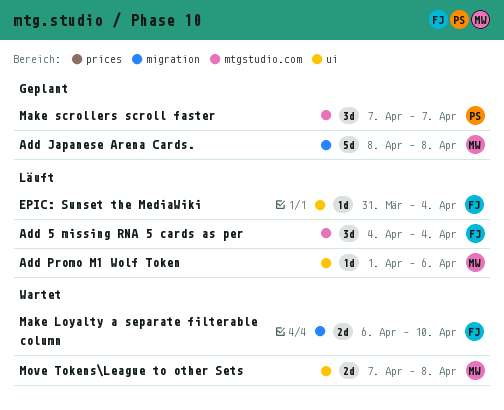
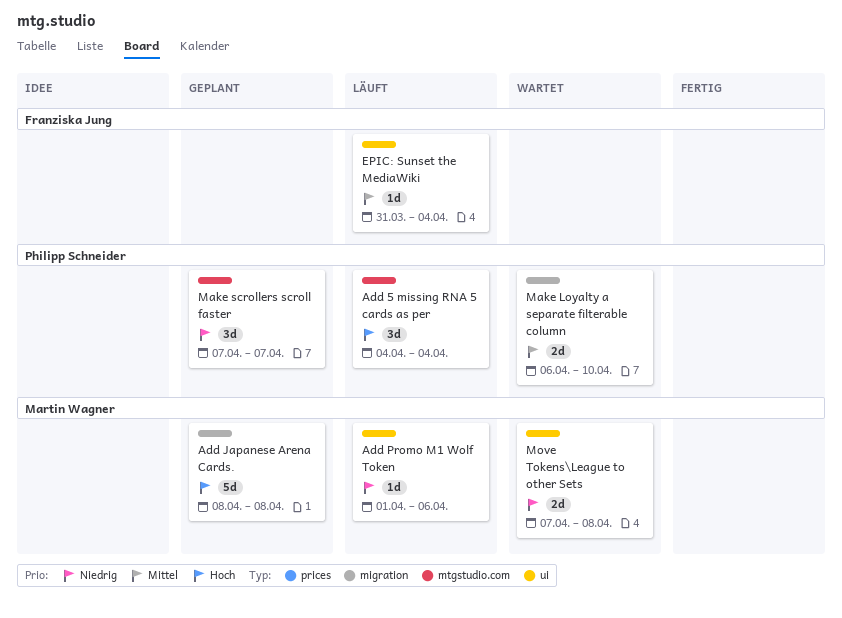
Add 5 missing RNA 5 cards as per, owner: Franziska Jung -> Philipp Schneider
Make Loyalty a separate filterable column, owner: Franziska Jung -> Philipp Schneider

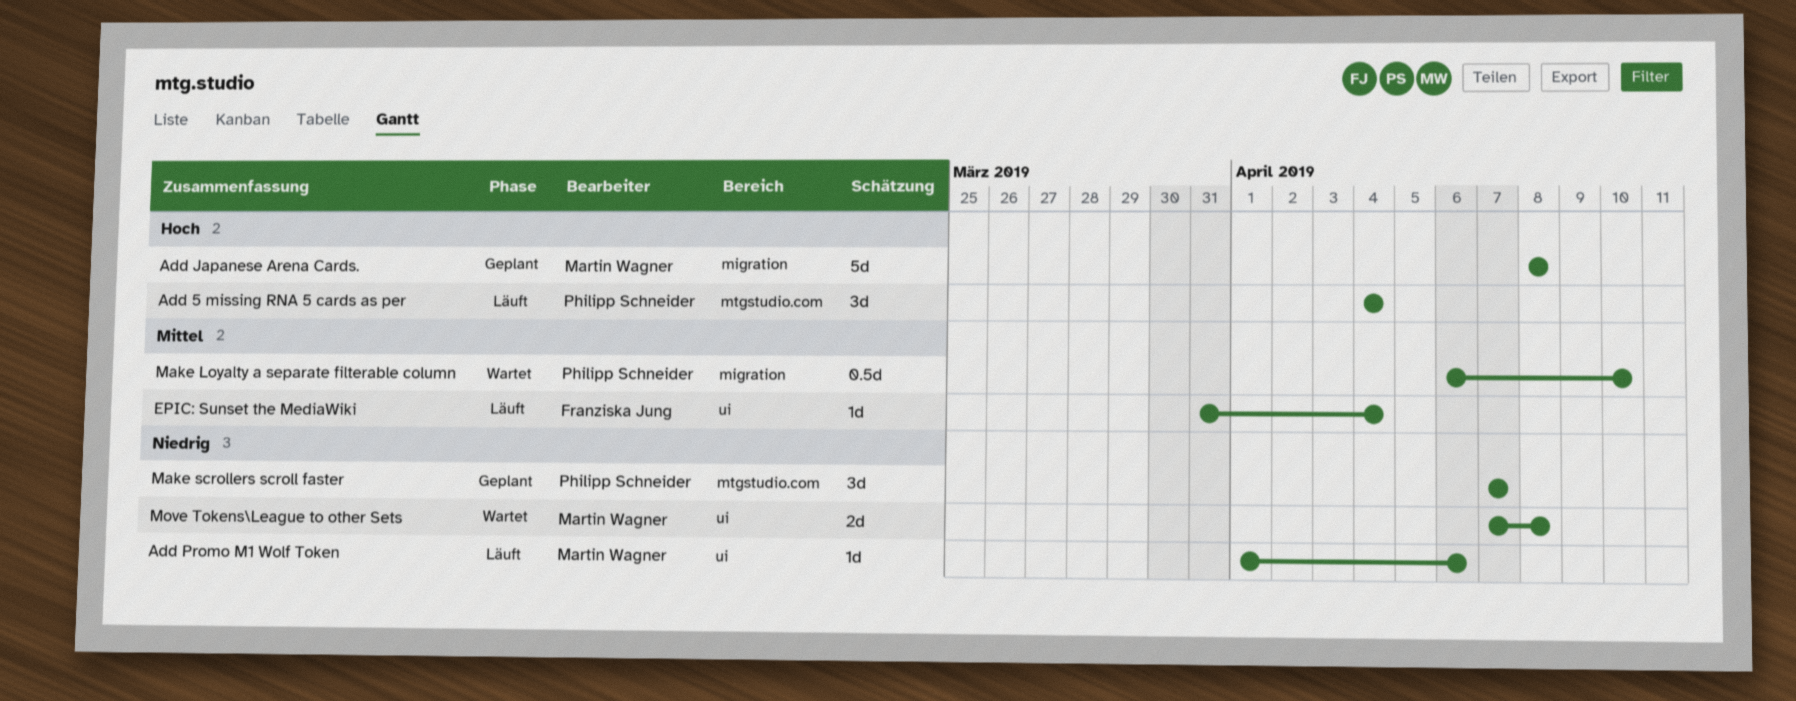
Make Loyalty a separate filterable column, estimate: 2d -> 0.5d

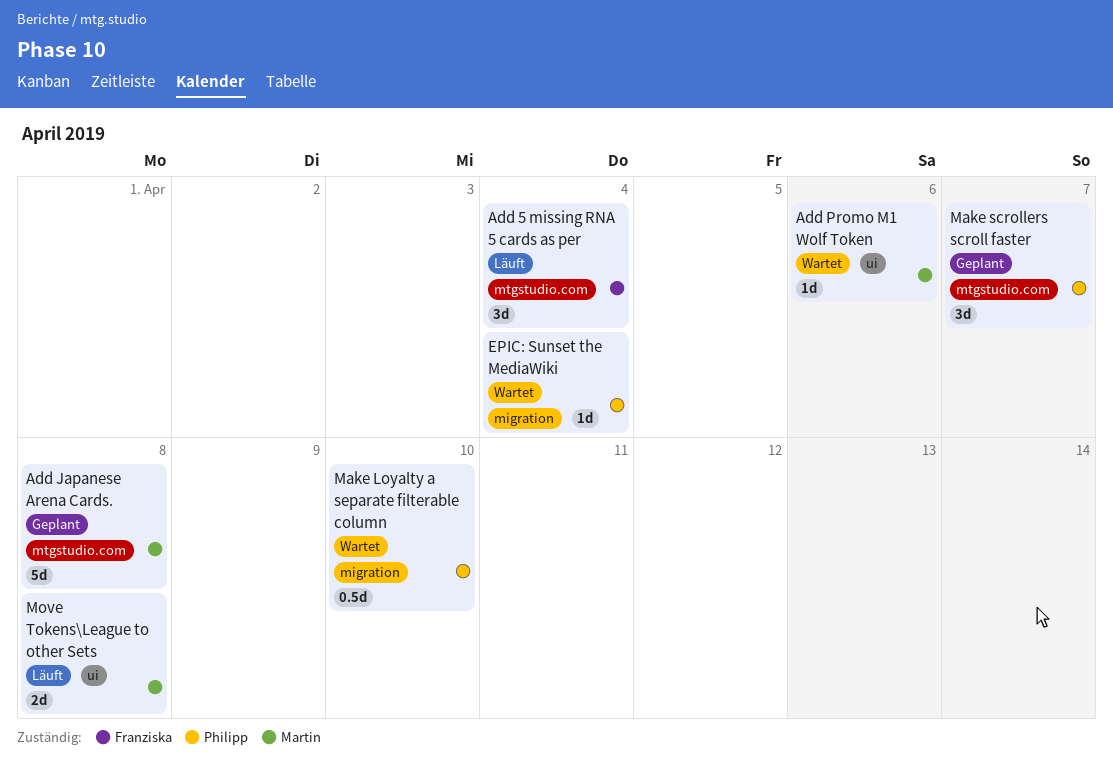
Add 5 missing RNA 5 cards as per, owner: Philipp Schneider -> Franziska Jung
Add Japanese Arena Cards., label: migration -> mtgstudio.com
Add Promo M1 Wolf Token, status: Läuft -> Wartet
EPIC: Sunset the MediaWiki, status: Läuft -> Wartet
EPIC: Sunset the MediaWiki, owner: Franziska Jung -> Philipp Schneider
EPIC: Sunset the MediaWiki, label: ui -> migration
Move Tokens\League to other Sets, status: Wartet -> Läuft

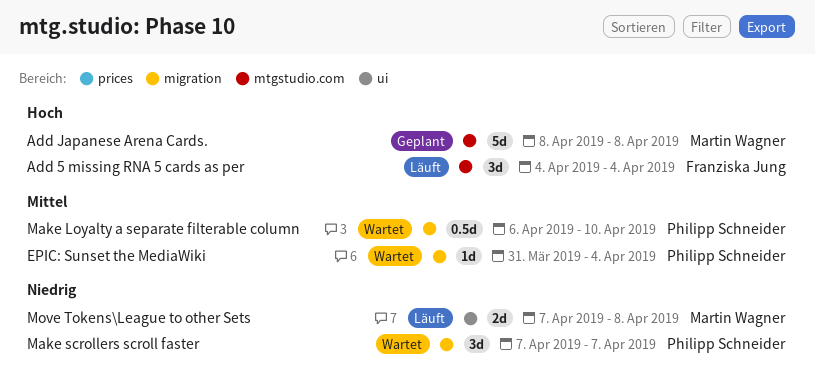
Add Promo M1 Wolf Token: present -> none
Make scrollers scroll faster, status: Geplant -> Wartet
Make scrollers scroll faster, label: mtgstudio.com -> migration

